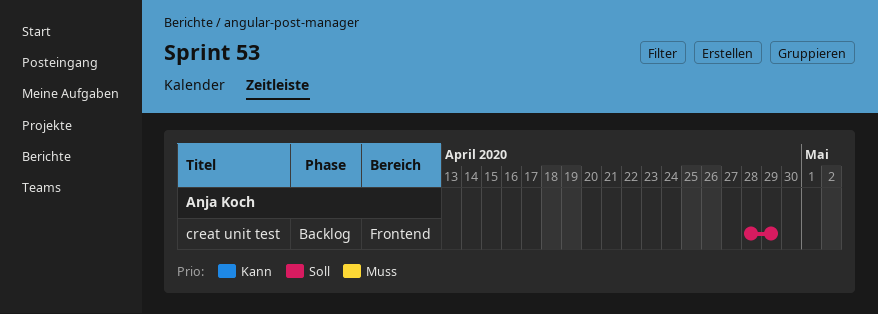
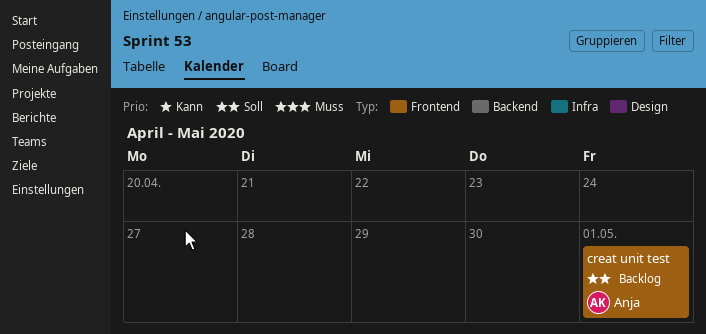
creat unit test, due: Apr 29 -> May 1

